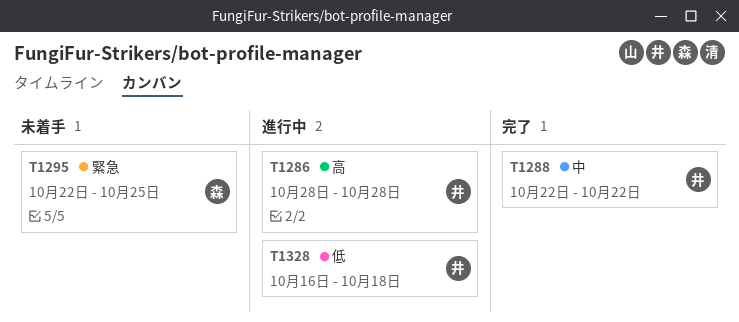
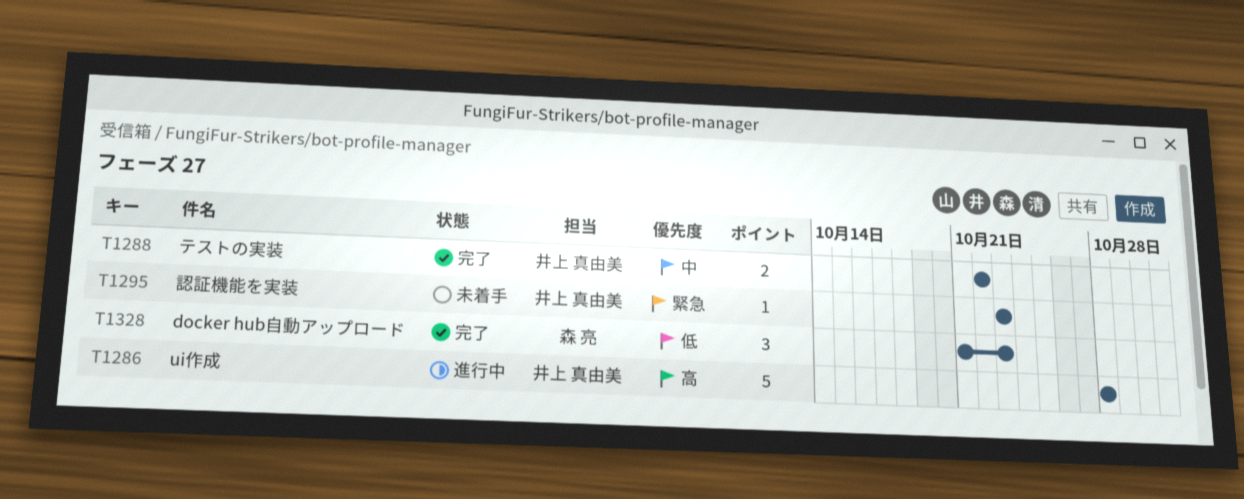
T1295, owner: 森 亮 -> 井上 真由美
T1295, start: Oct 22 -> Oct 23
T1295, due: Oct 25 -> Oct 23
T1328, status: 進行中 -> 完了
T1328, owner: 井上 真由美 -> 森 亮
T1328, start: Oct 16 -> Oct 21
T1328, due: Oct 18 -> Oct 23

